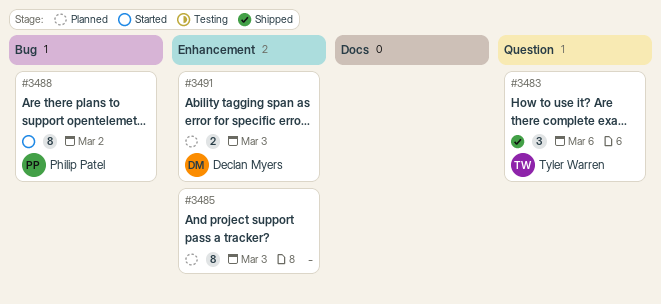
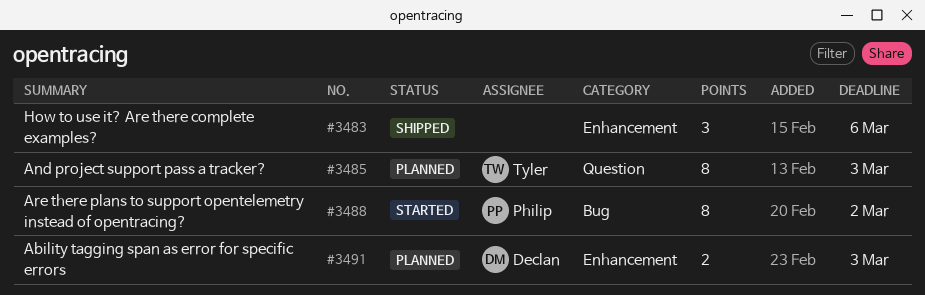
#3483, owner: Tyler Warren -> none
#3483, label: Question -> Enhancement
#3485, owner: none -> Tyler Warren
#3485, label: Enhancement -> Question

